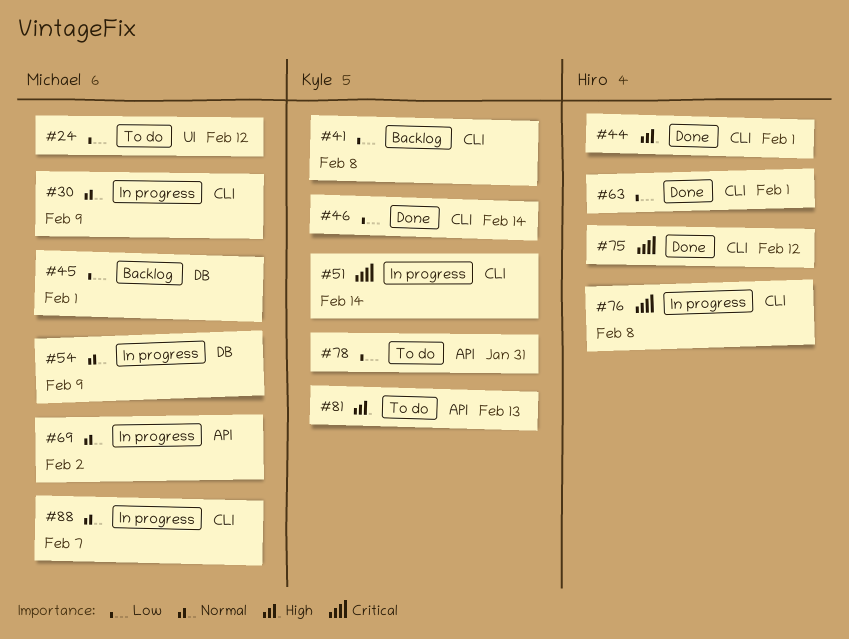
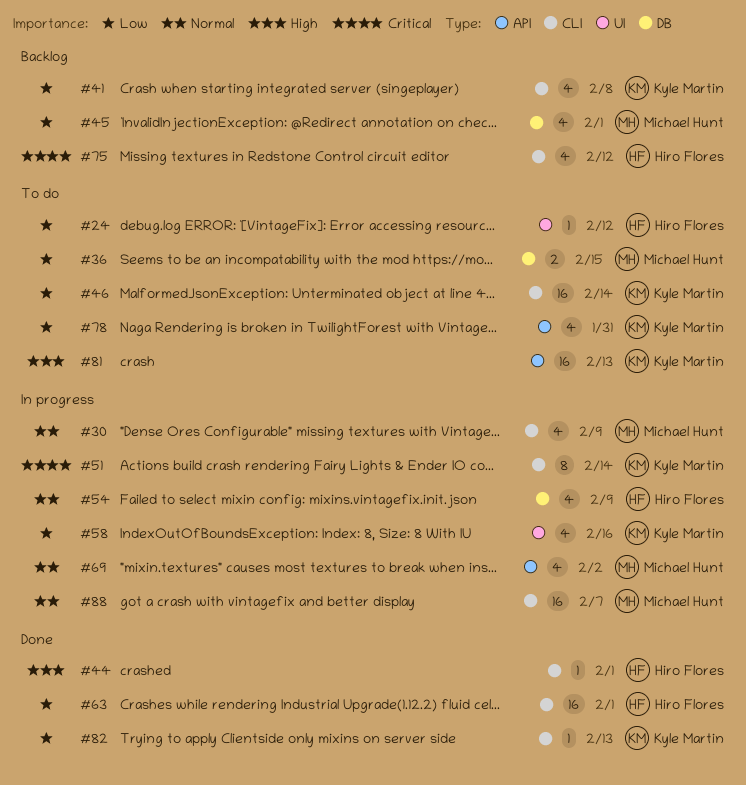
#24, owner: Michael Hunt -> Hiro Flores
#36: none -> present
#46, status: Done -> To do
#54, owner: Michael Hunt -> Hiro Flores
#58: none -> present
#75, status: Done -> Backlog
#76: present -> none
#82: none -> present

